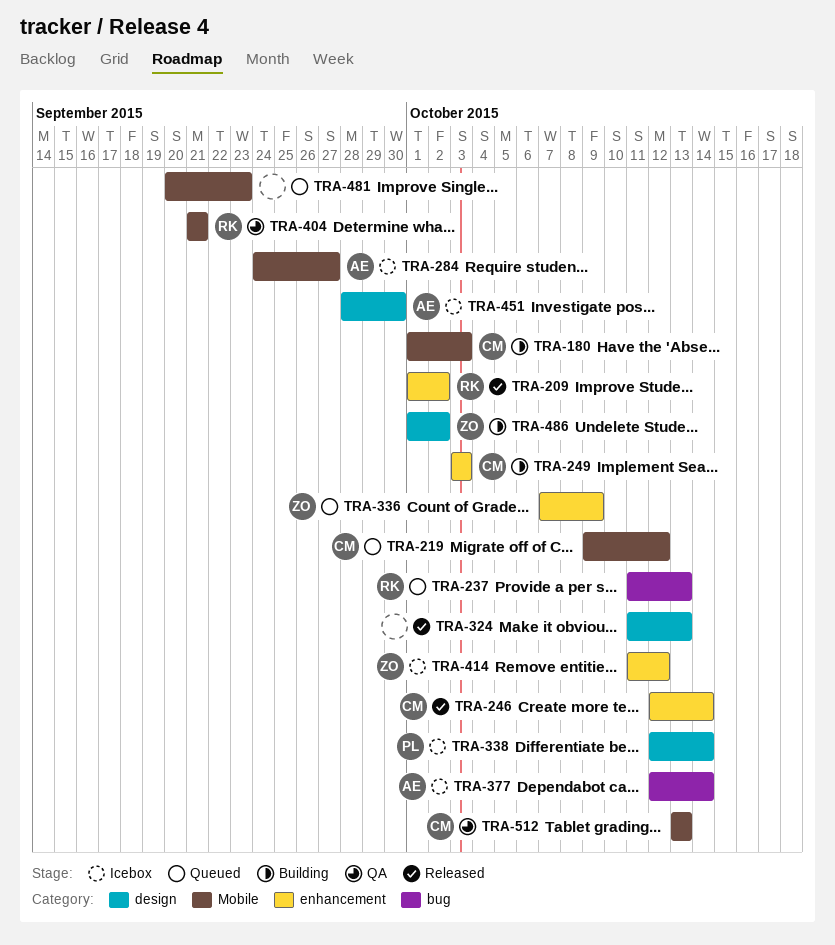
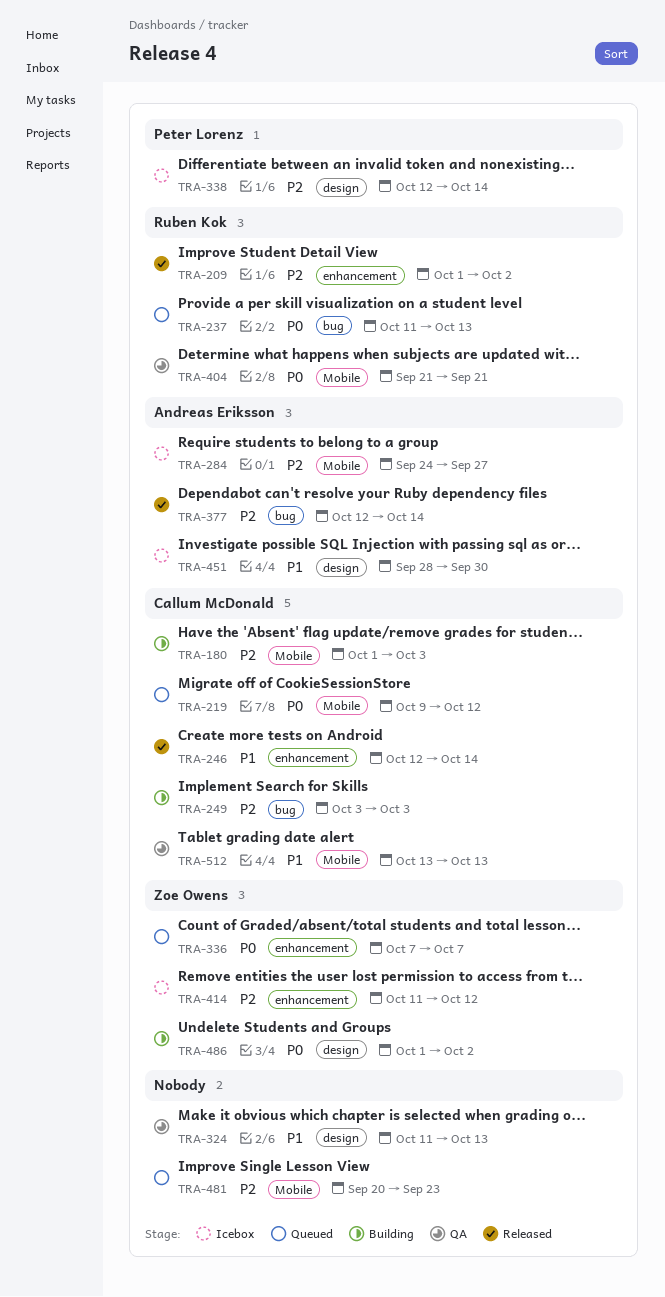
TRA-249, label: enhancement -> bug
TRA-324, status: Released -> QA
TRA-336, due: Oct 9 -> Oct 7
TRA-377, status: Icebox -> Released

